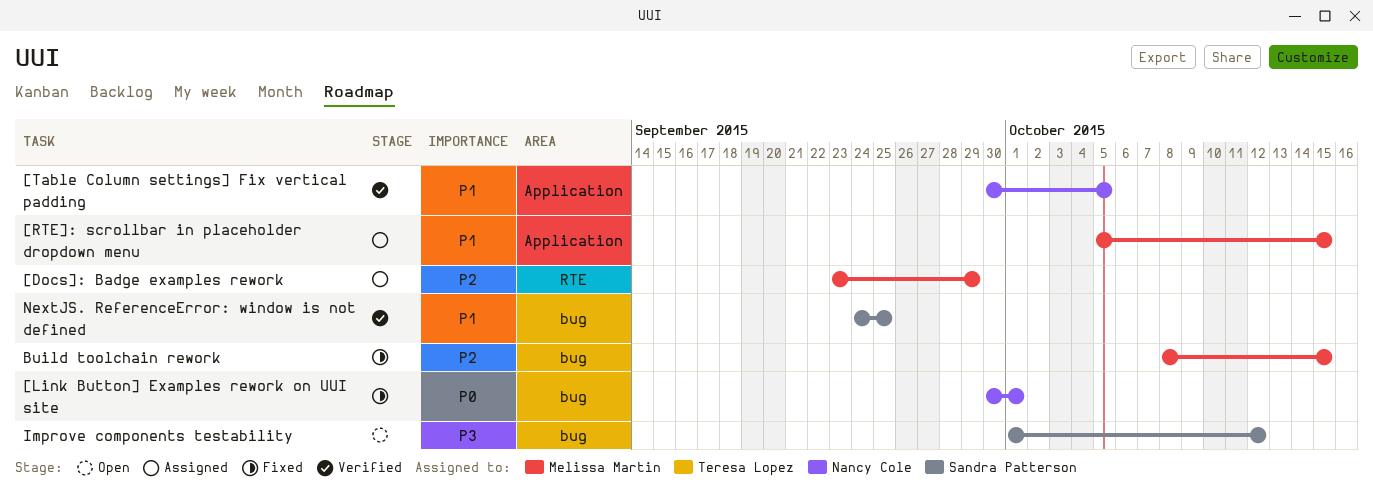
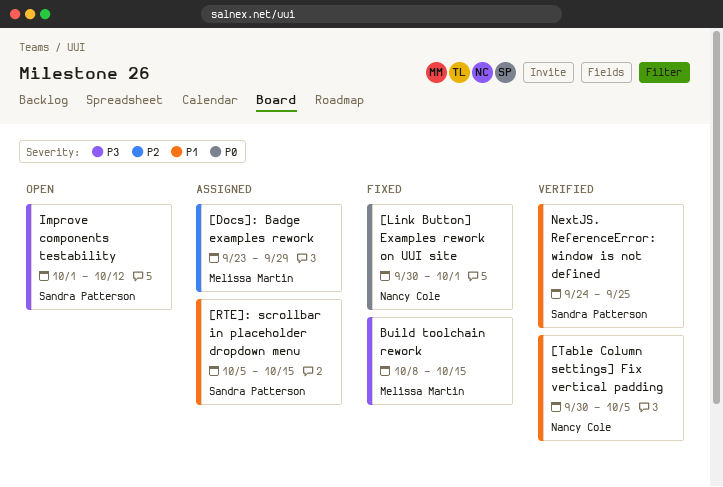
[RTE]: scrollbar in placeholder dropdown menu, owner: Melissa Martin -> Sandra Patterson
Build toolchain rework, priority: P2 -> P3

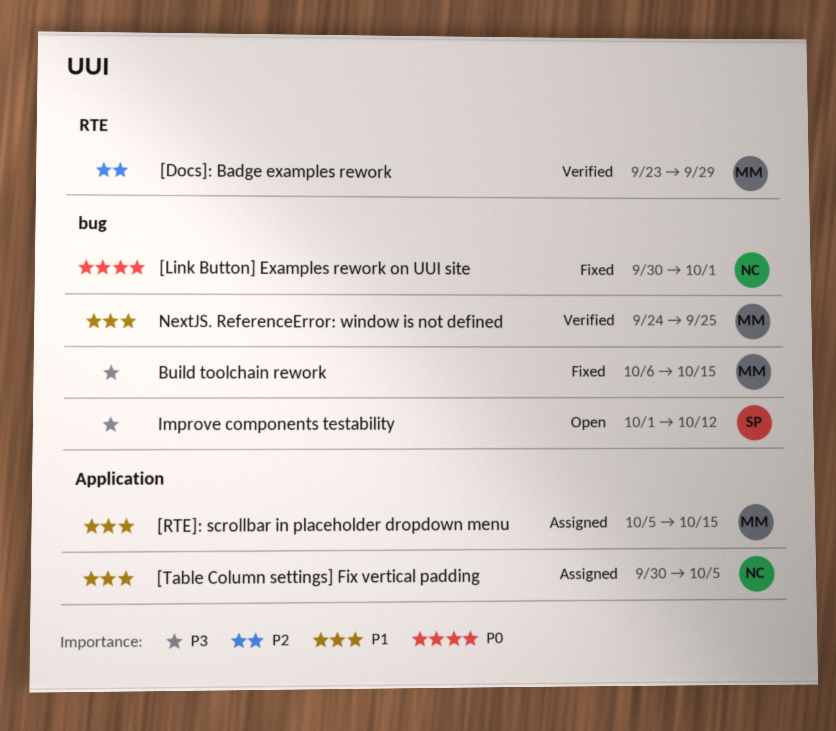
[Docs]: Badge examples rework, status: Assigned -> Verified
[RTE]: scrollbar in placeholder dropdown menu, owner: Sandra Patterson -> Melissa Martin
[Table Column settings] Fix vertical padding, status: Verified -> Assigned
Build toolchain rework, start: Oct 8 -> Oct 6
NextJS. ReferenceError: window is not defined, owner: Sandra Patterson -> Melissa Martin

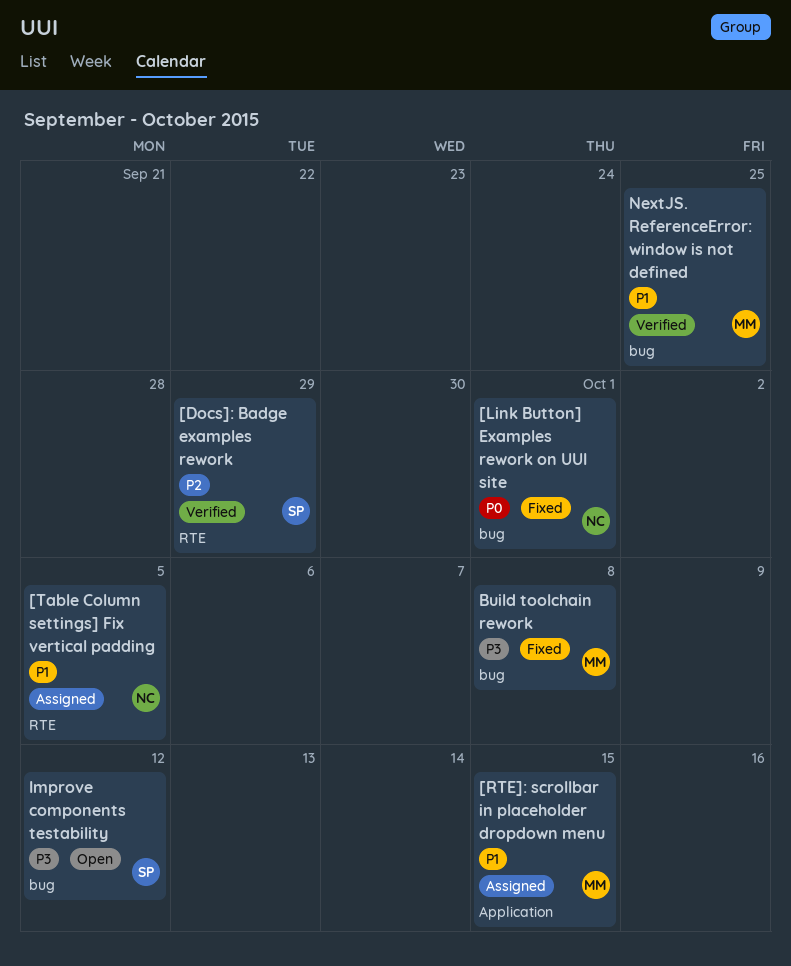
[Docs]: Badge examples rework, owner: MM -> SP
[Table Column settings] Fix vertical padding, label: Application -> RTE
Build toolchain rework, due: Oct 15 -> Oct 8

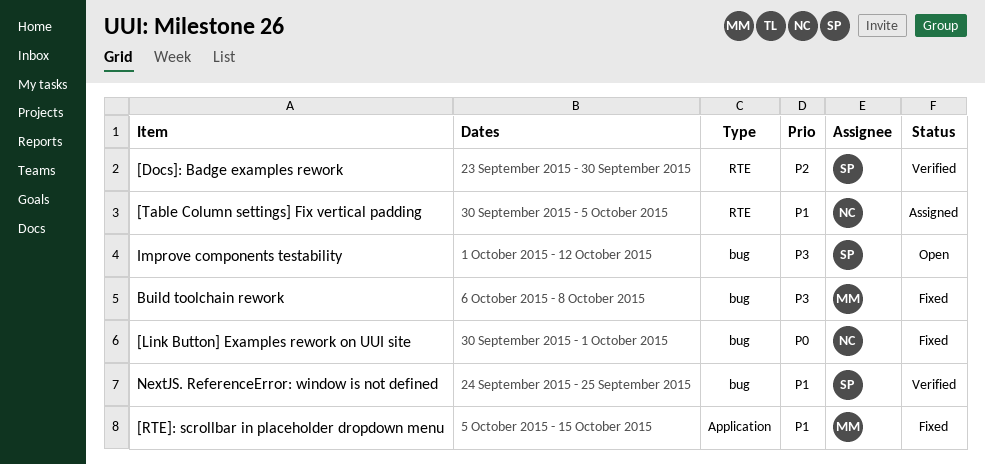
[Docs]: Badge examples rework, due: Sep 29 -> Sep 30
[RTE]: scrollbar in placeholder dropdown menu, status: Assigned -> Fixed
NextJS. ReferenceError: window is not defined, owner: MM -> SP

